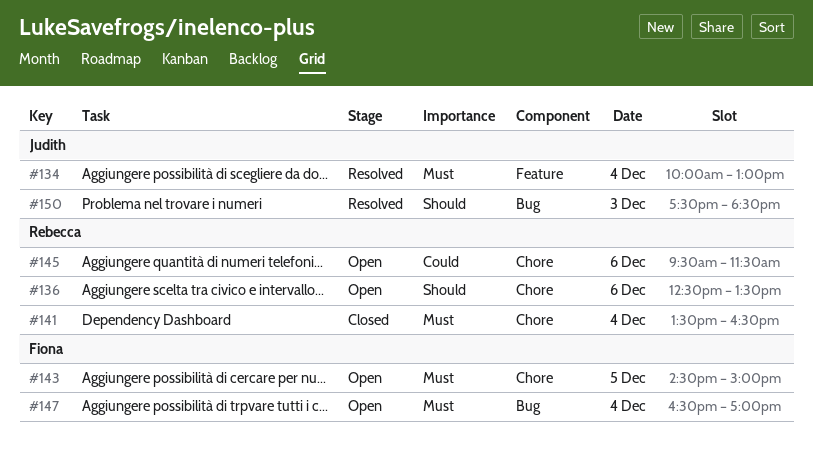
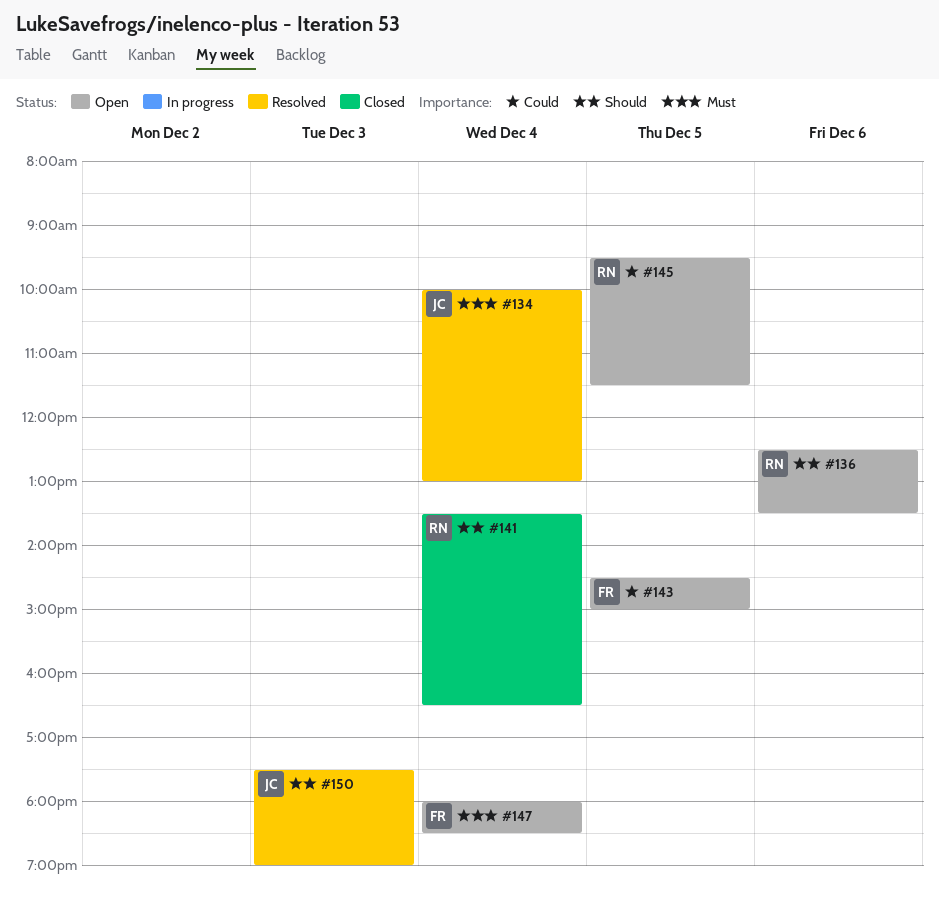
#141, priority: Must -> Should
#143, priority: Must -> Could
#145, day: Dec 6 -> Dec 5
#147, begins: 16:30 -> 18:00
#147, ends: 17:00 -> 18:30
#150, ends: 18:30 -> 19:00

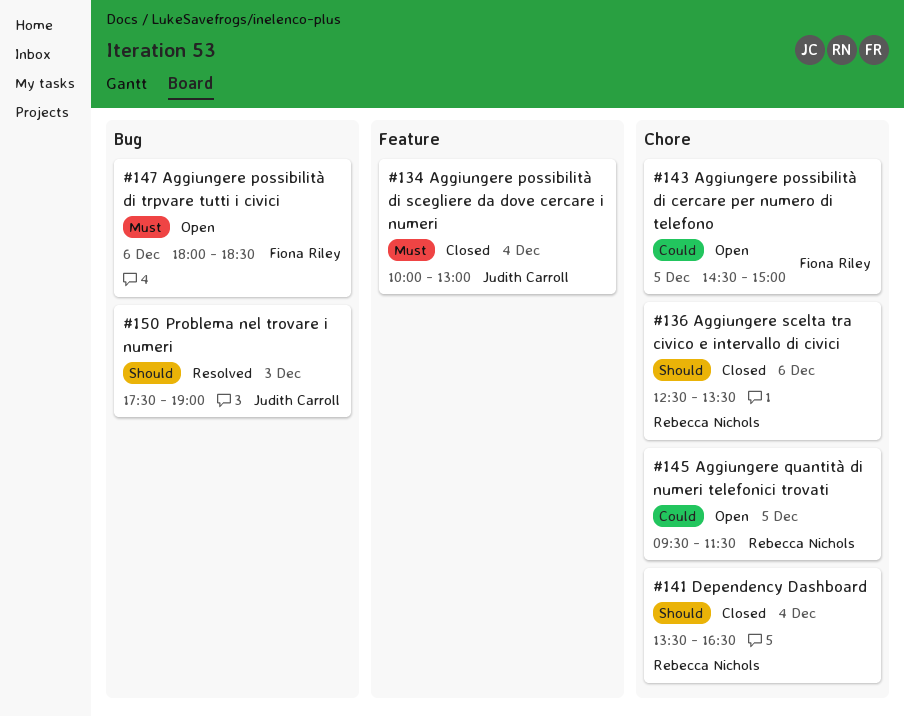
#134, status: Resolved -> Closed
#136, status: Open -> Closed
#147, day: Dec 4 -> Dec 6

